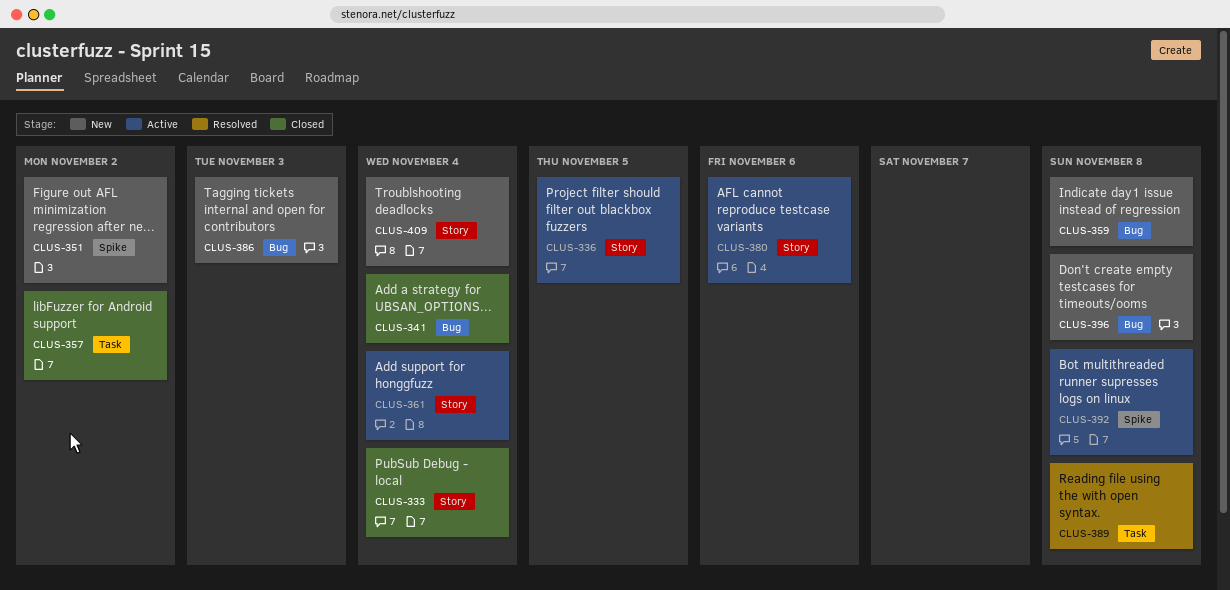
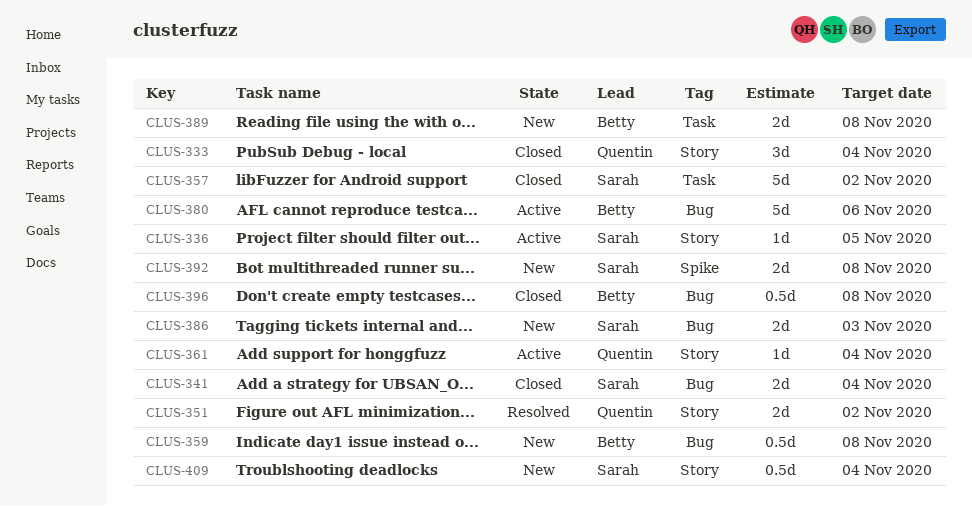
CLUS-351, status: New -> Resolved
CLUS-351, label: Spike -> Story
CLUS-380, label: Story -> Bug
CLUS-389, status: Resolved -> New
CLUS-392, status: Active -> New
CLUS-396, status: New -> Closed

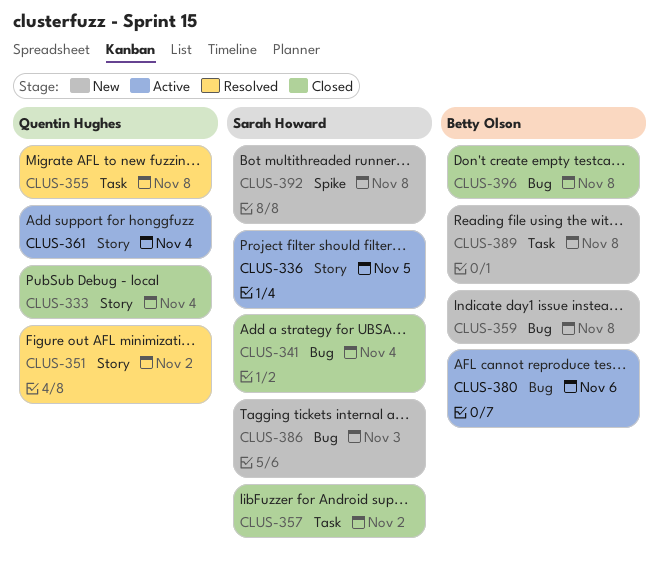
CLUS-355: none -> present
CLUS-409: present -> none

